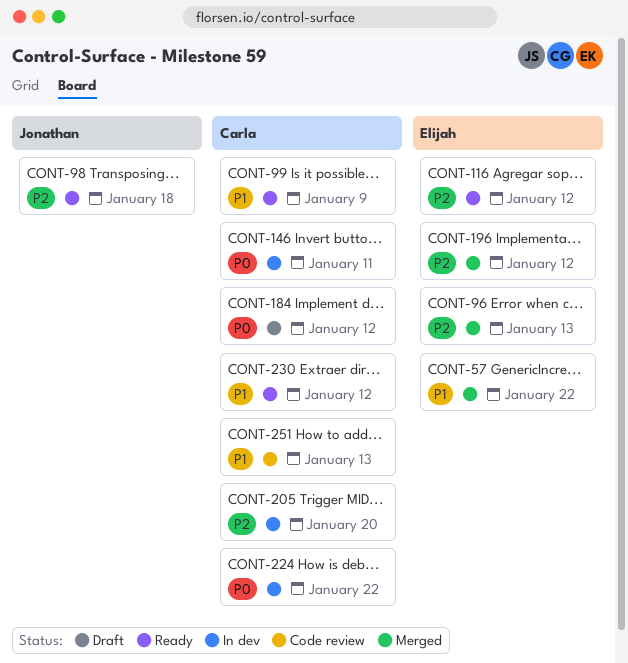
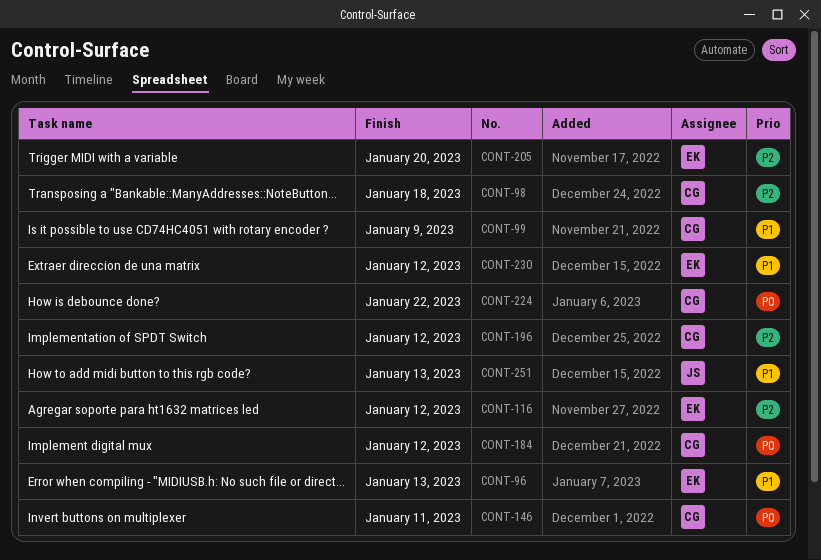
CONT-57: present -> none
CONT-96, priority: P2 -> P1
CONT-98, owner: Jonathan -> Carla
CONT-196, owner: Elijah -> Carla
CONT-205, owner: Carla -> Elijah
CONT-230, owner: Carla -> Elijah
CONT-251, owner: Carla -> Jonathan

